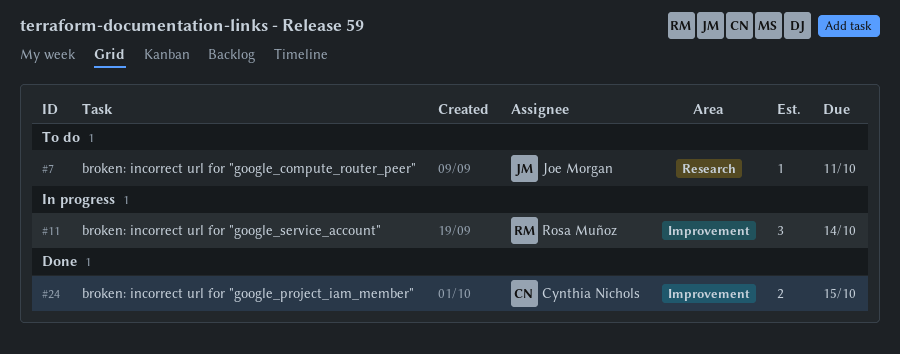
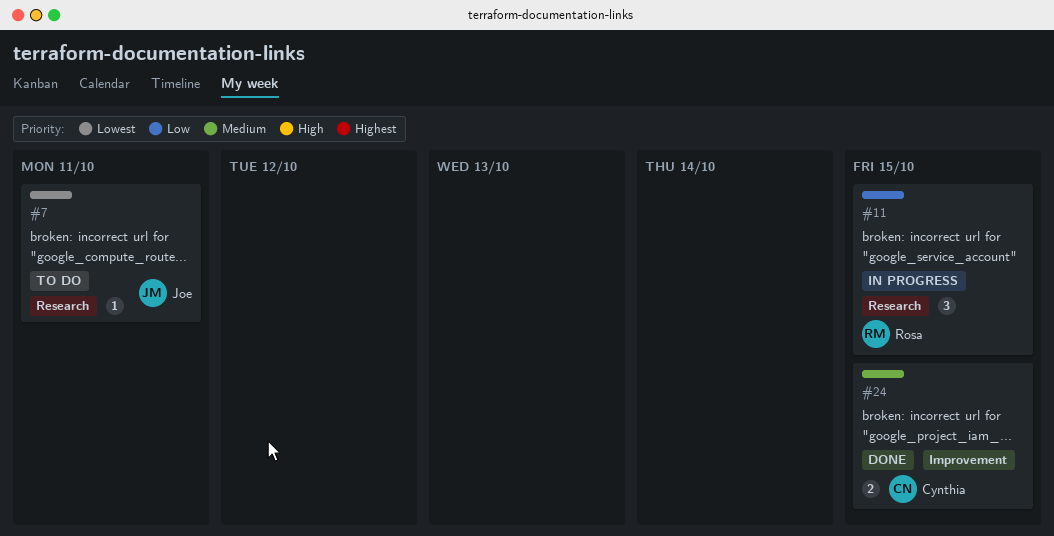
#11, label: Improvement -> Research
#11, due: Oct 14 -> Oct 15

